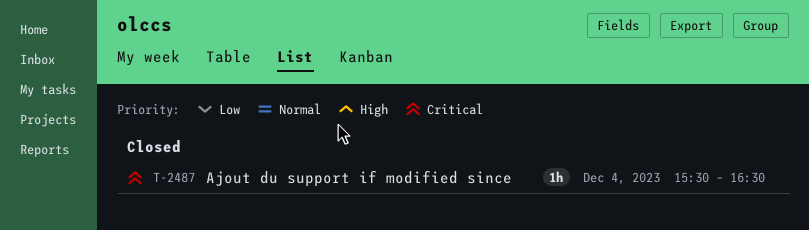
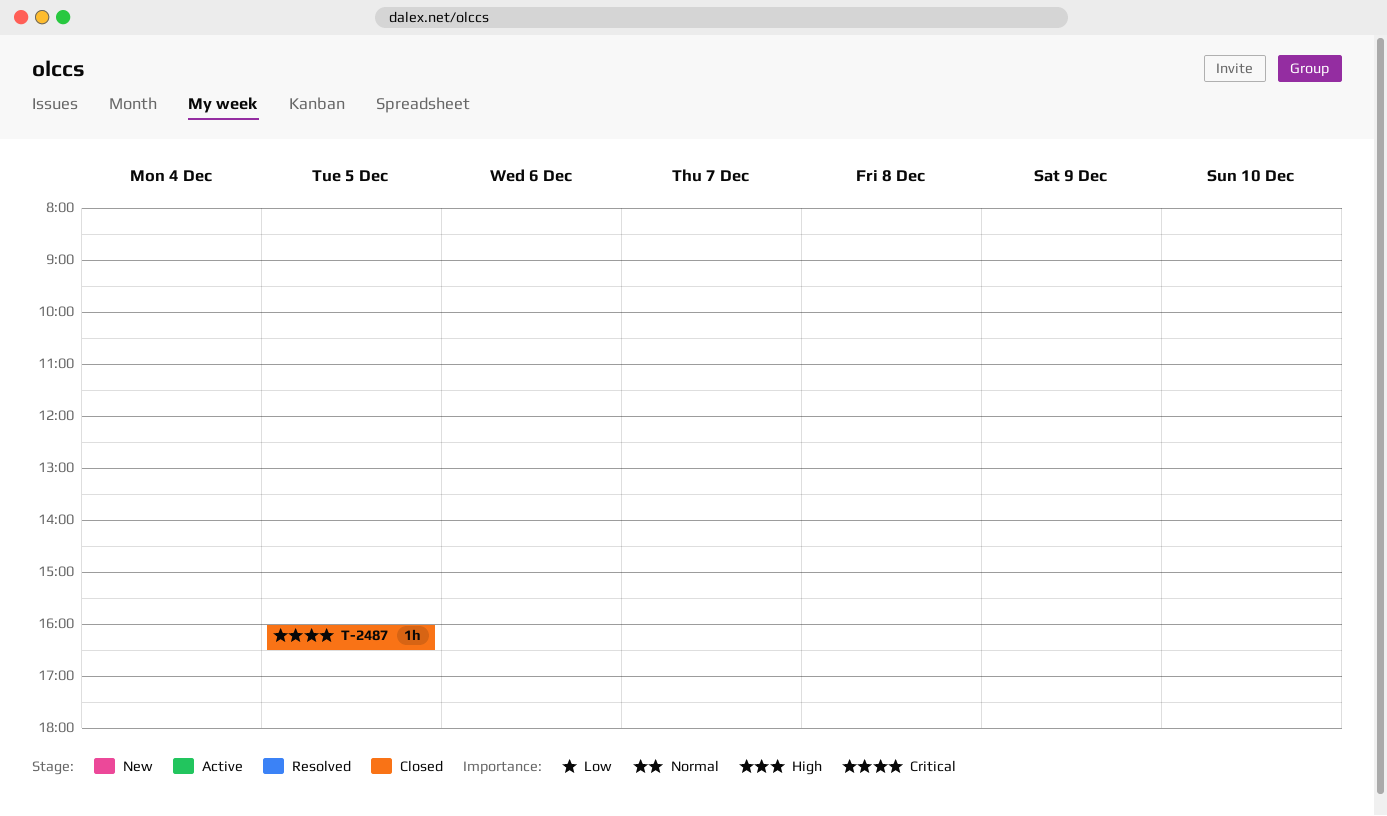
T-2487, day: Dec 4 -> Dec 5
T-2487, begins: 15:30 -> 16:00

